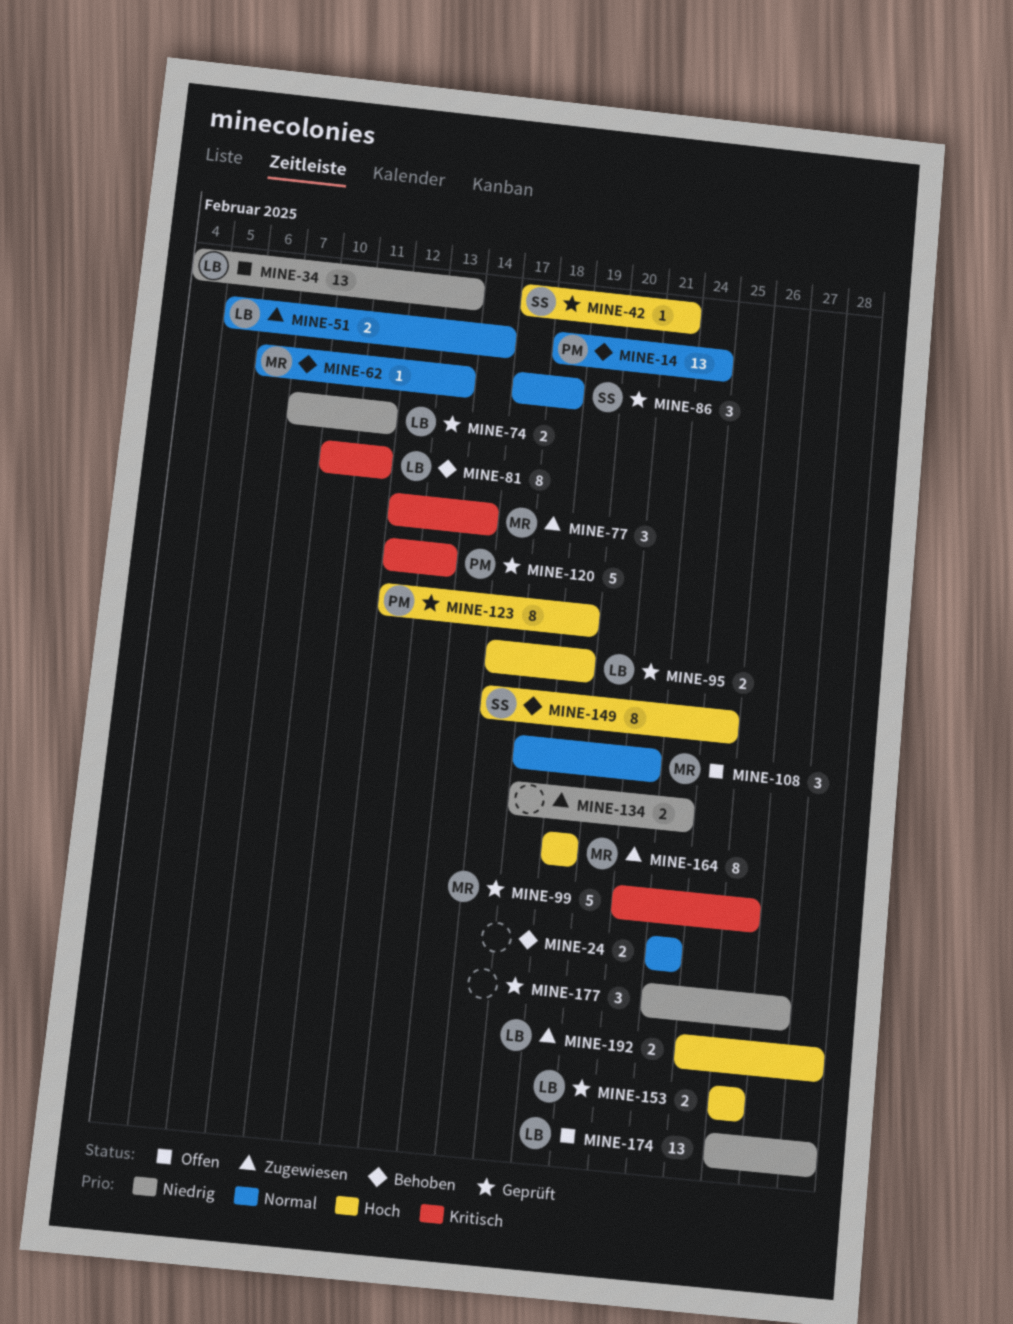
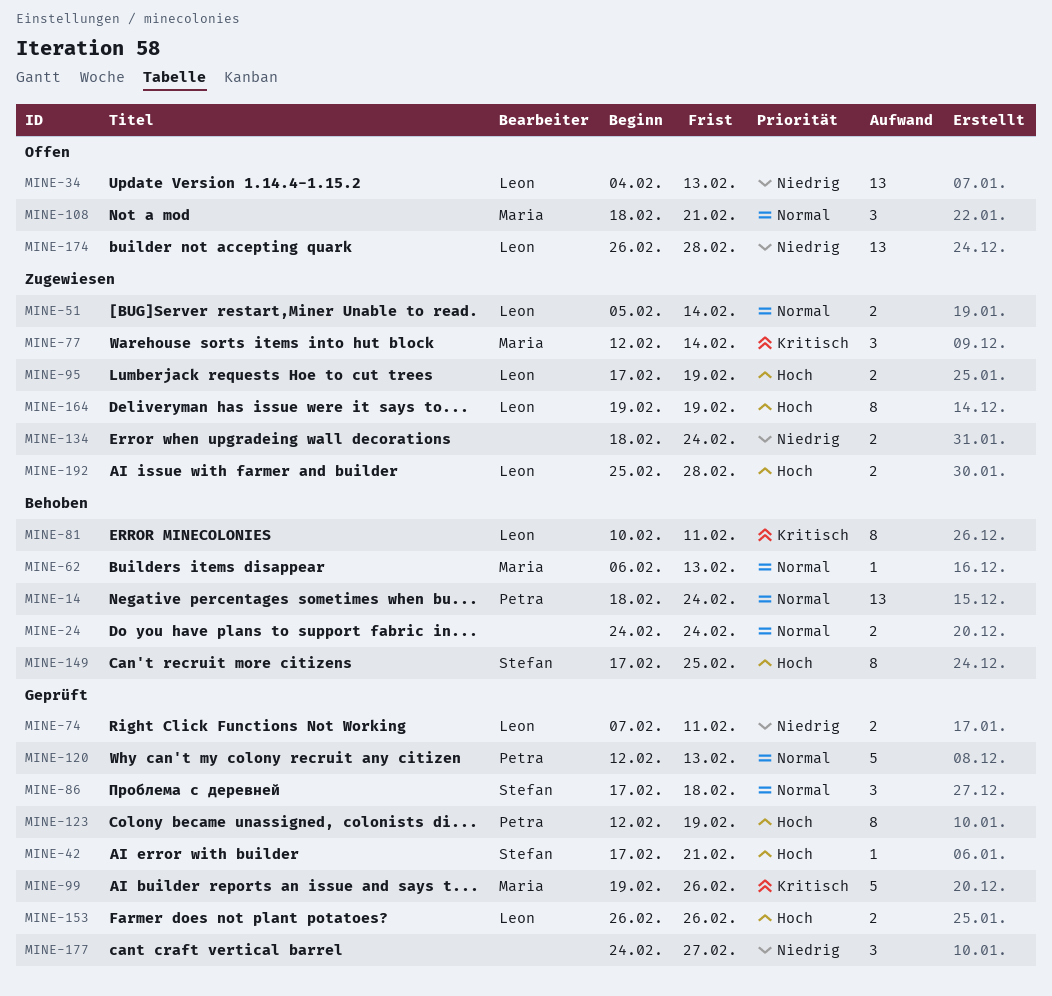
MINE-95, status: Geprüft -> Zugewiesen
MINE-99, start: Feb 21 -> Feb 19
MINE-120, priority: Kritisch -> Normal
MINE-164, owner: Maria -> Leon

